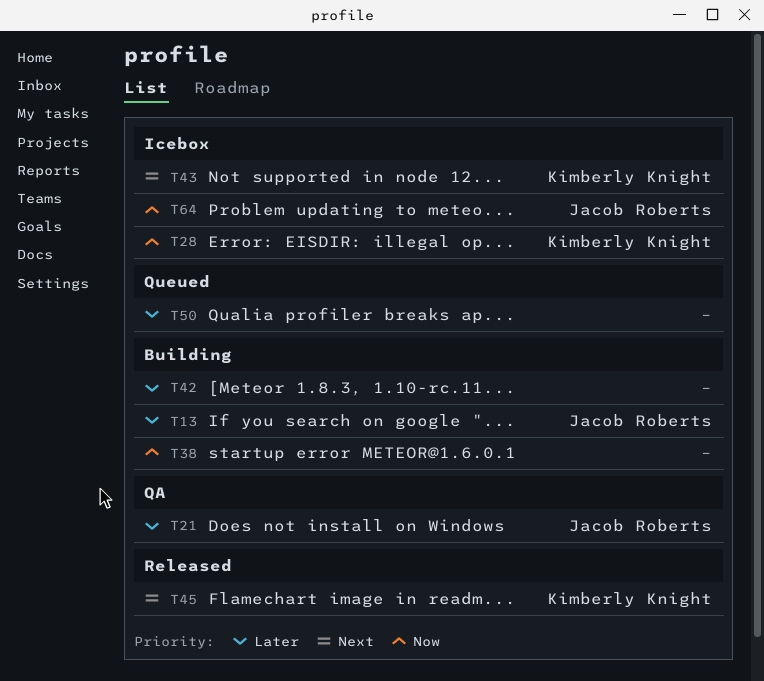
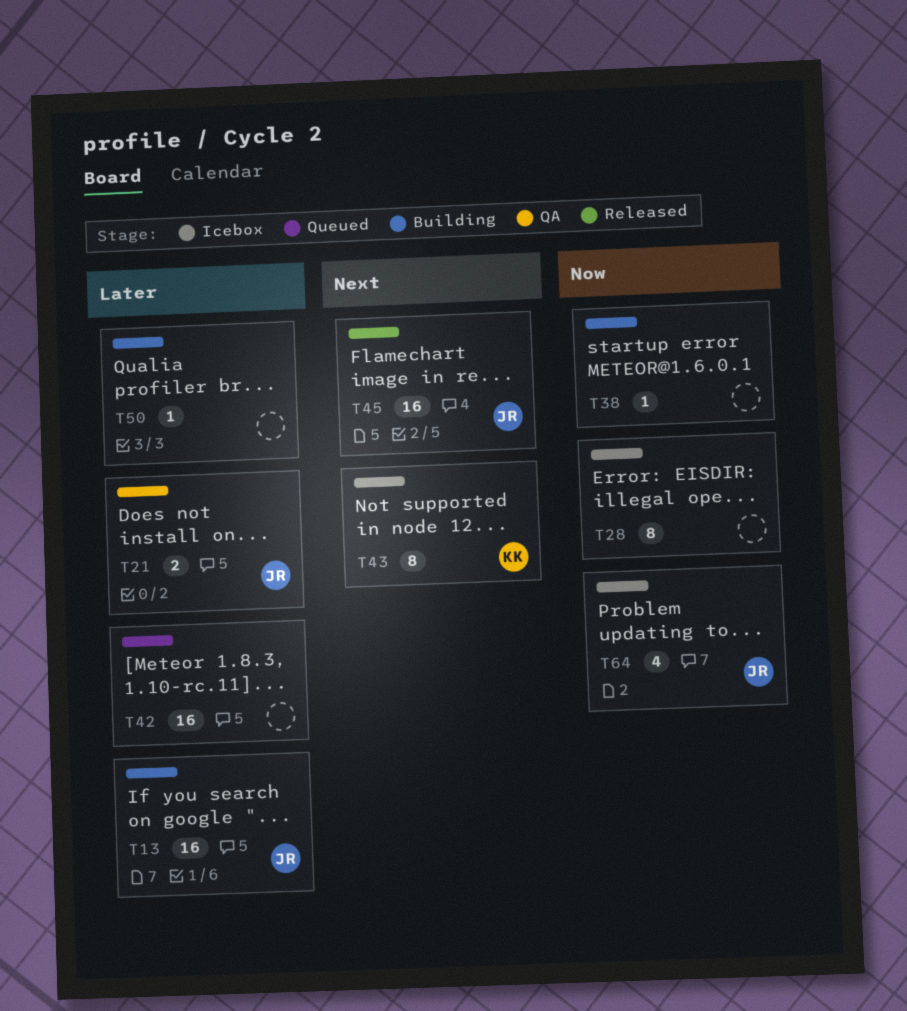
T28, owner: Kimberly Knight -> none
T42, status: Building -> Queued
T45, owner: Kimberly Knight -> Jacob Roberts
T50, status: Queued -> Building

